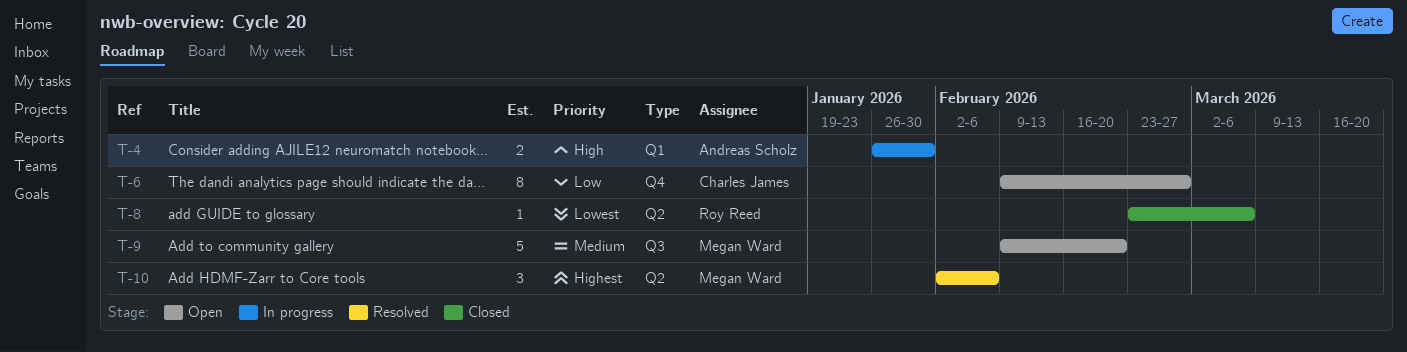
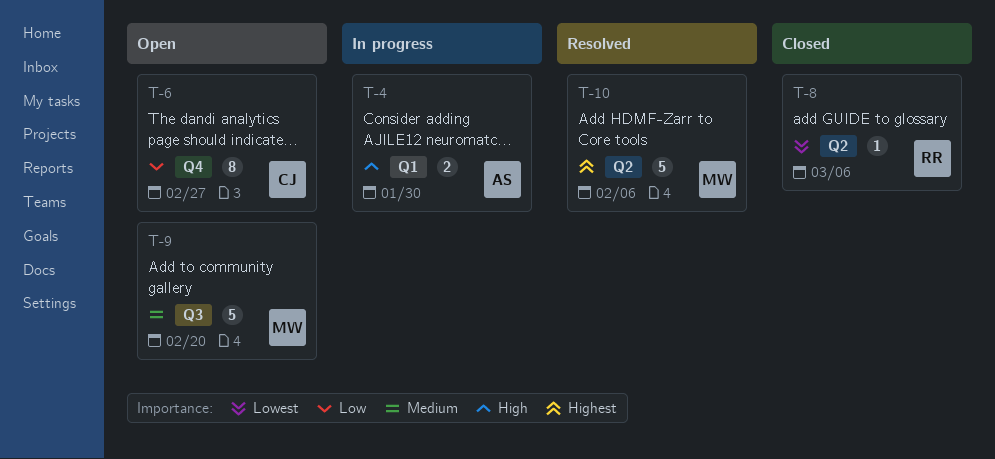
T-10, estimate: 3 -> 5

